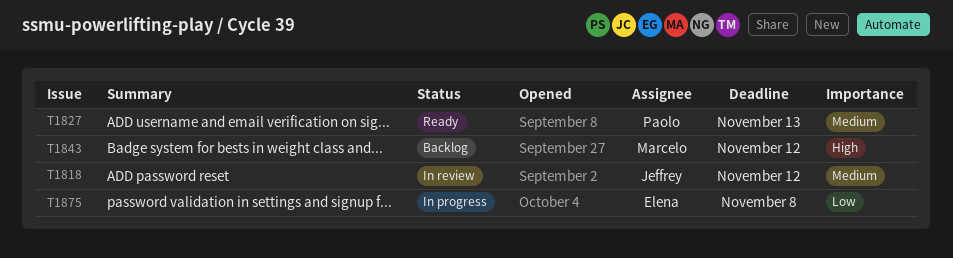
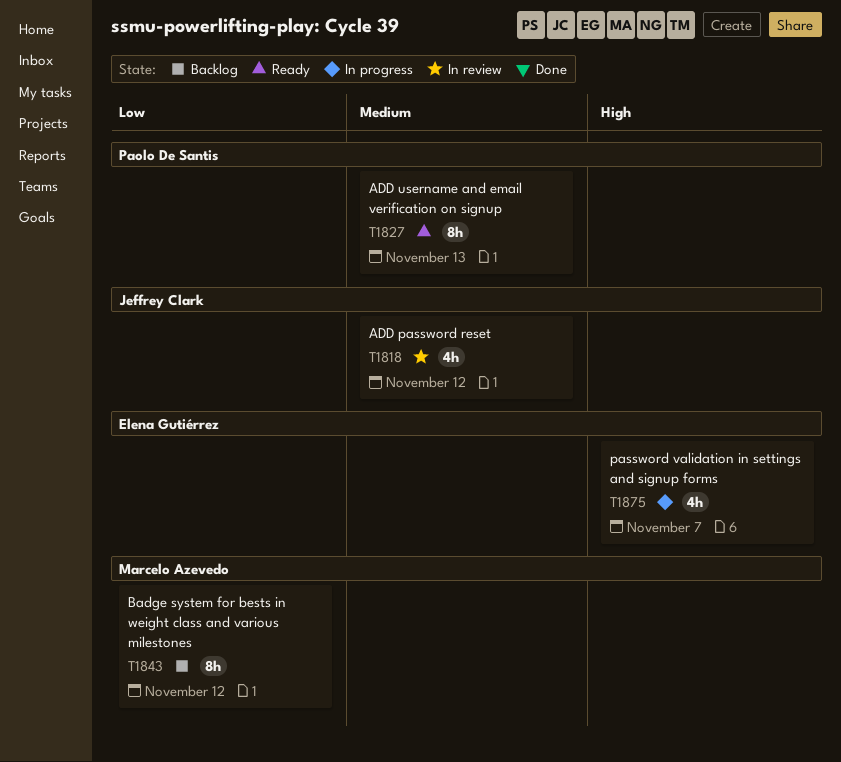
T1843, priority: High -> Low
T1875, priority: Low -> High
T1875, due: Nov 8 -> Nov 7

